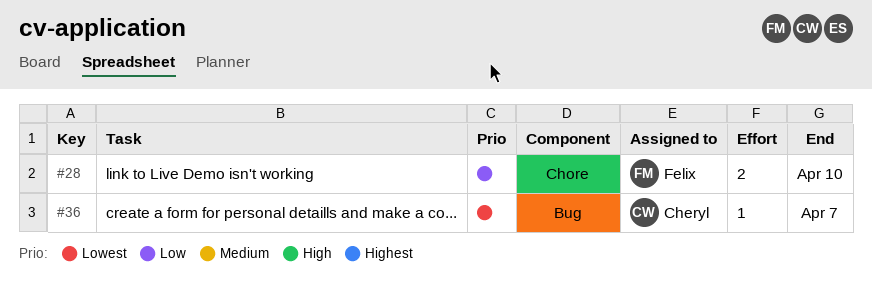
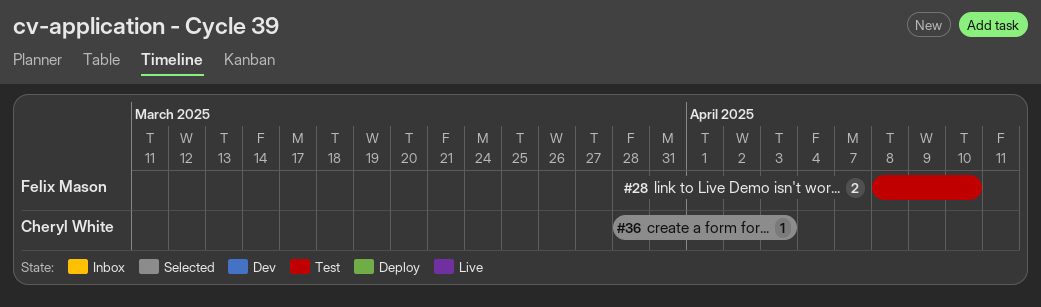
#36, due: Apr 7 -> Apr 3

